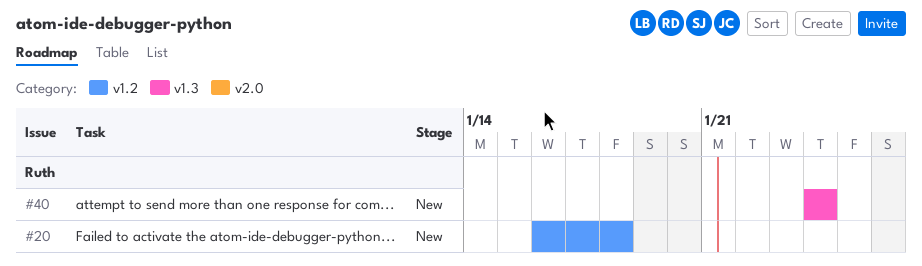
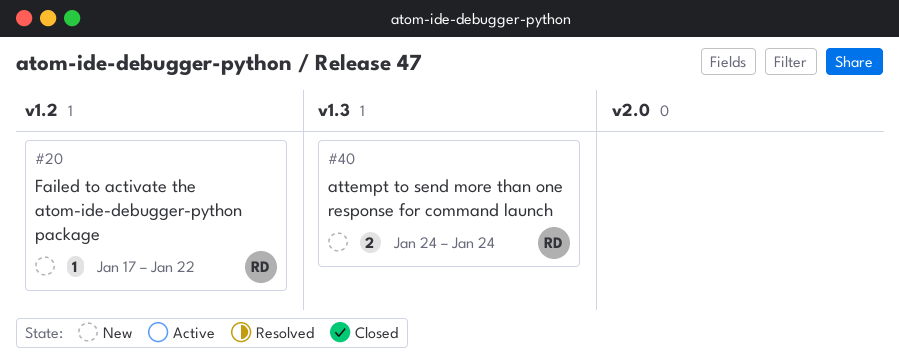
#20, start: Jan 16 -> Jan 17
#20, due: Jan 18 -> Jan 22

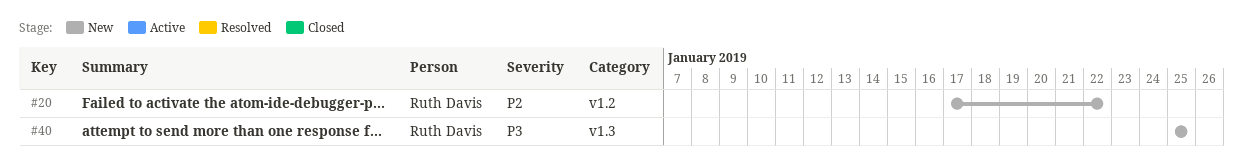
#40, start: Jan 24 -> Jan 25
#40, due: Jan 24 -> Jan 25

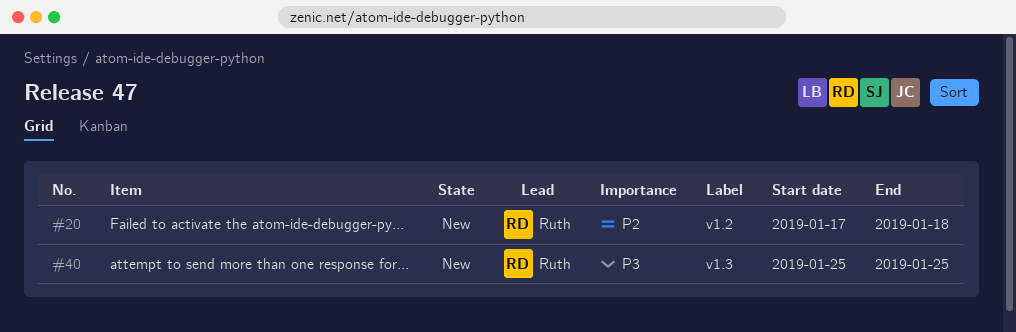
#20, due: Jan 22 -> Jan 18

